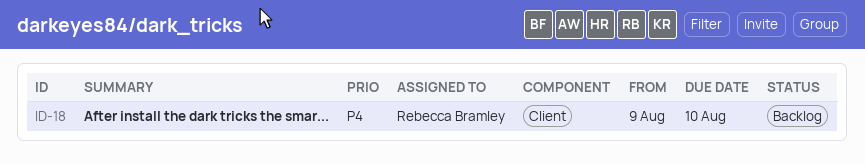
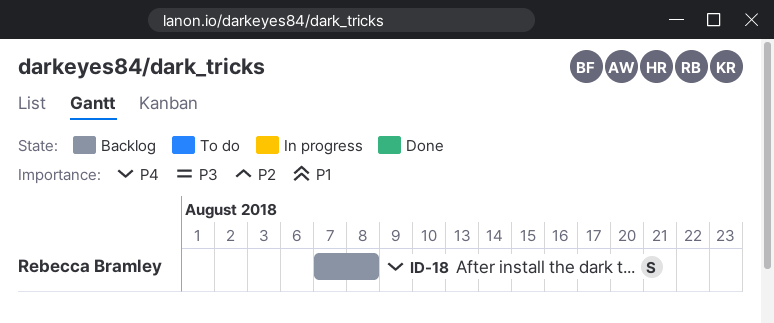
ID-18, start: Aug 9 -> Aug 7
ID-18, due: Aug 10 -> Aug 8

